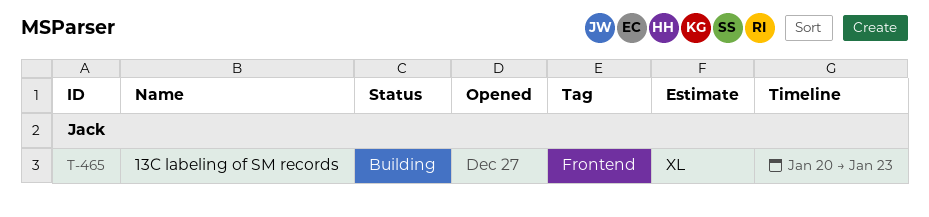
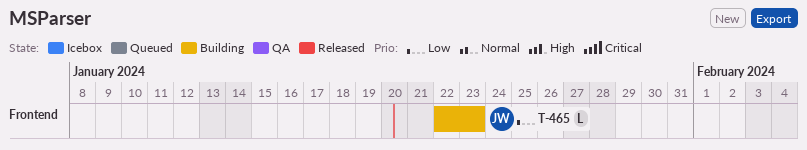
T-465, estimate: XL -> L
T-465, start: Jan 20 -> Jan 22

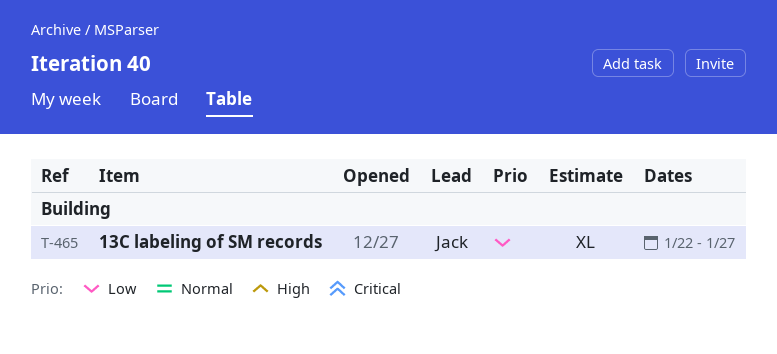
T-465, estimate: L -> XL
T-465, due: Jan 23 -> Jan 27

